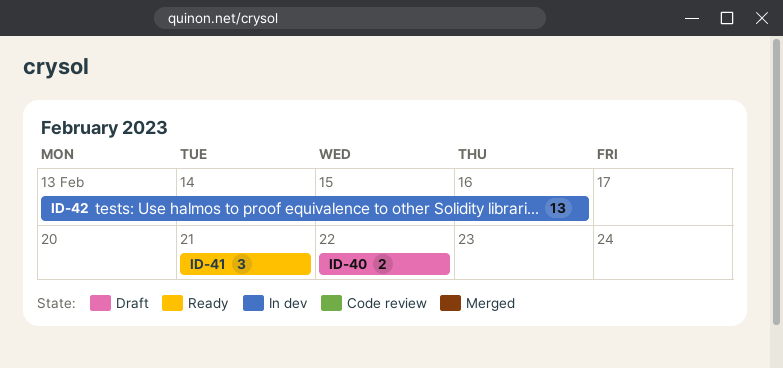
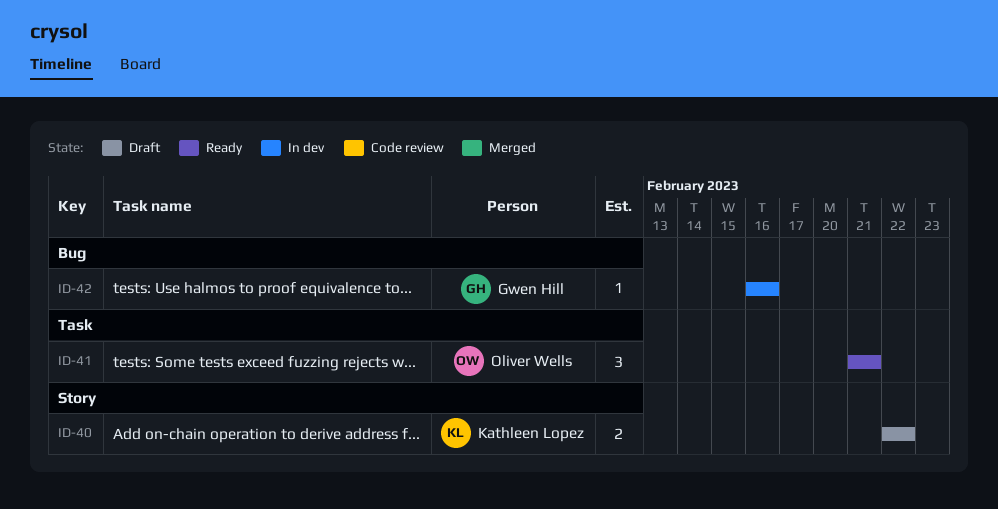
ID-42, estimate: 13 -> 1
ID-42, start: Feb 13 -> Feb 16

